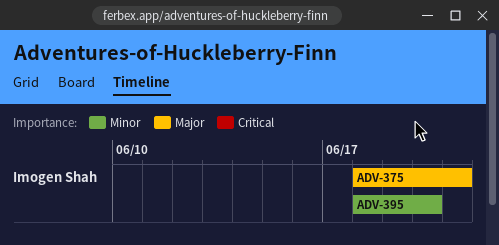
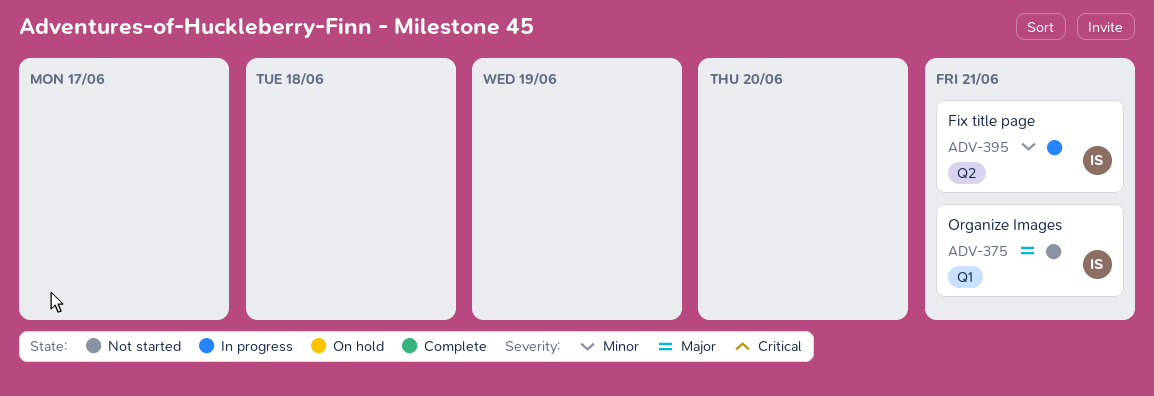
ADV-395, due: Jun 20 -> Jun 21

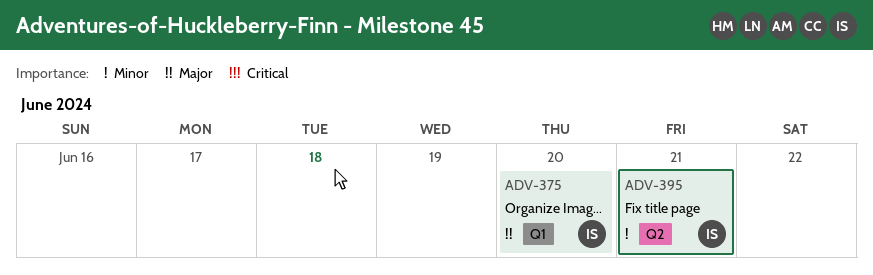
ADV-375, due: Jun 21 -> Jun 20

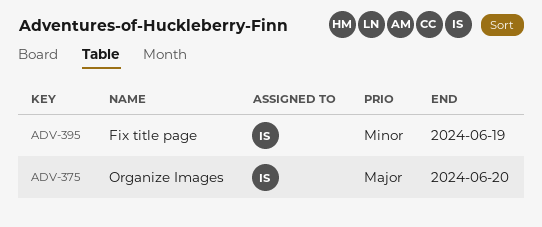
ADV-395, due: Jun 21 -> Jun 19

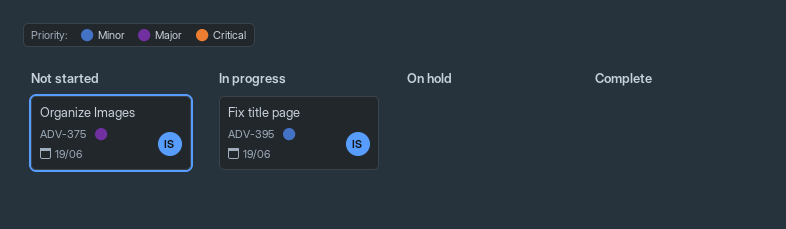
ADV-375, due: Jun 20 -> Jun 19

